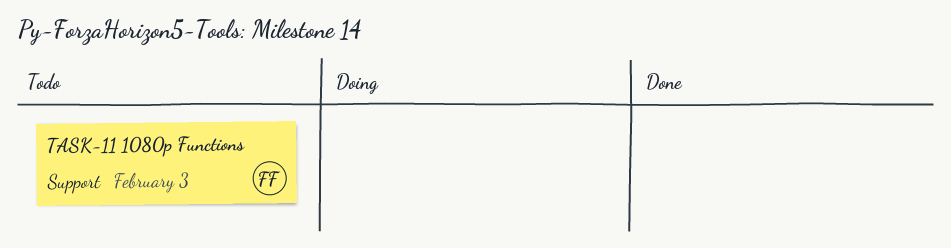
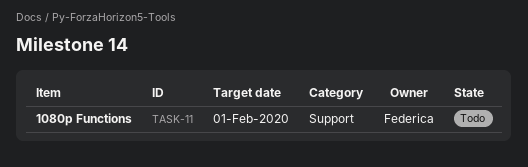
TASK-11, due: Feb 3 -> Feb 1

